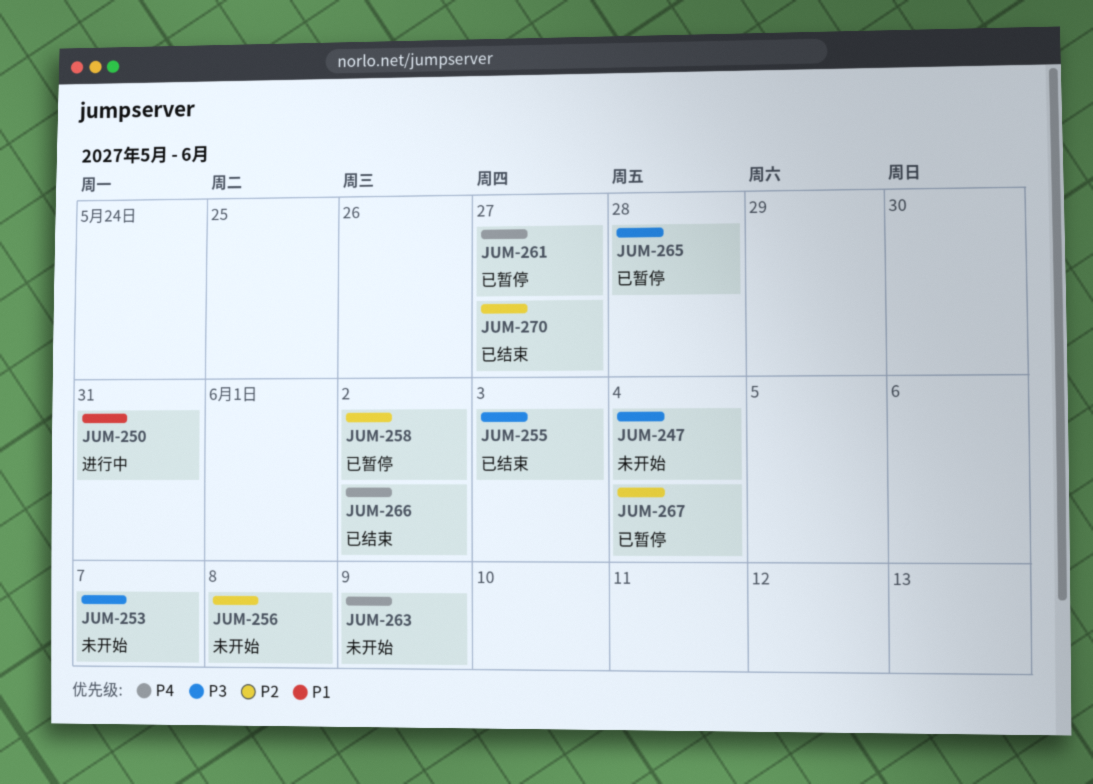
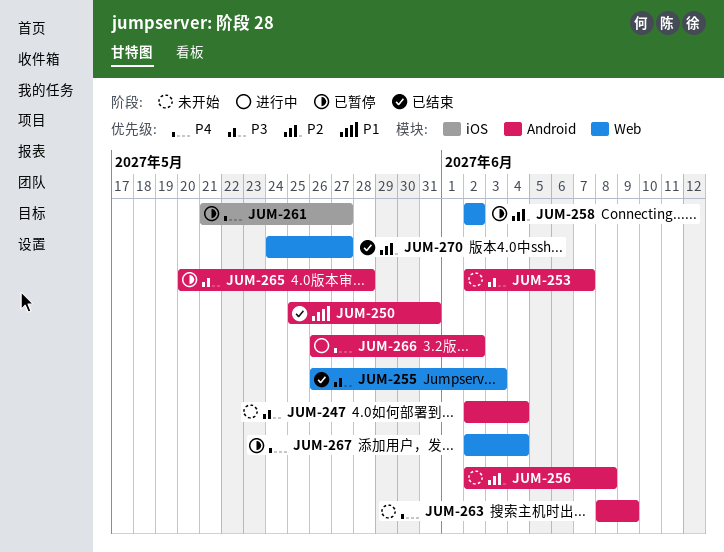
JUM-250, status: 进行中 -> 已结束
JUM-266, status: 已结束 -> 进行中
JUM-267, priority: P2 -> P4

